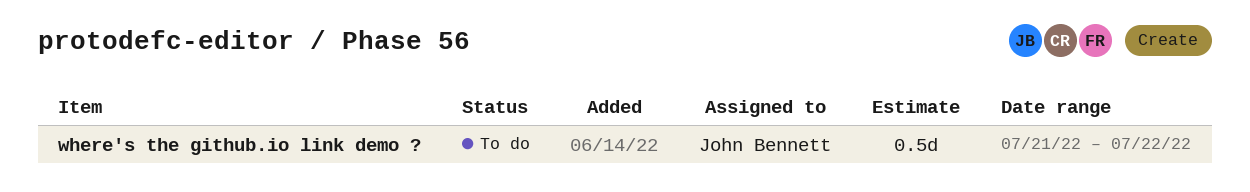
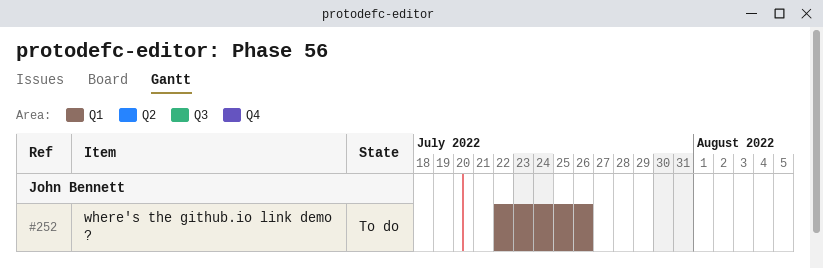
where's the github.io link demo ?, start: Jul 21 -> Jul 22
where's the github.io link demo ?, due: Jul 22 -> Jul 26

